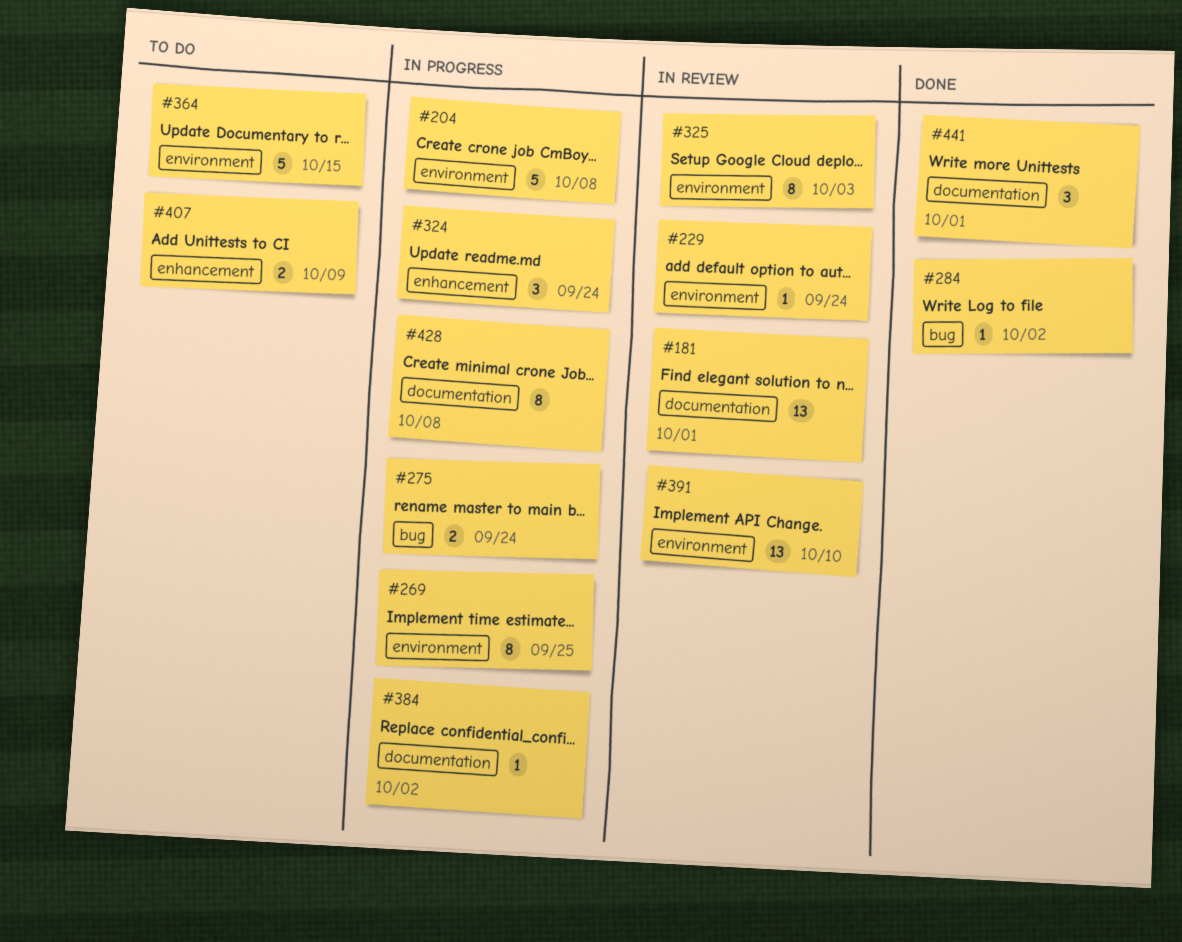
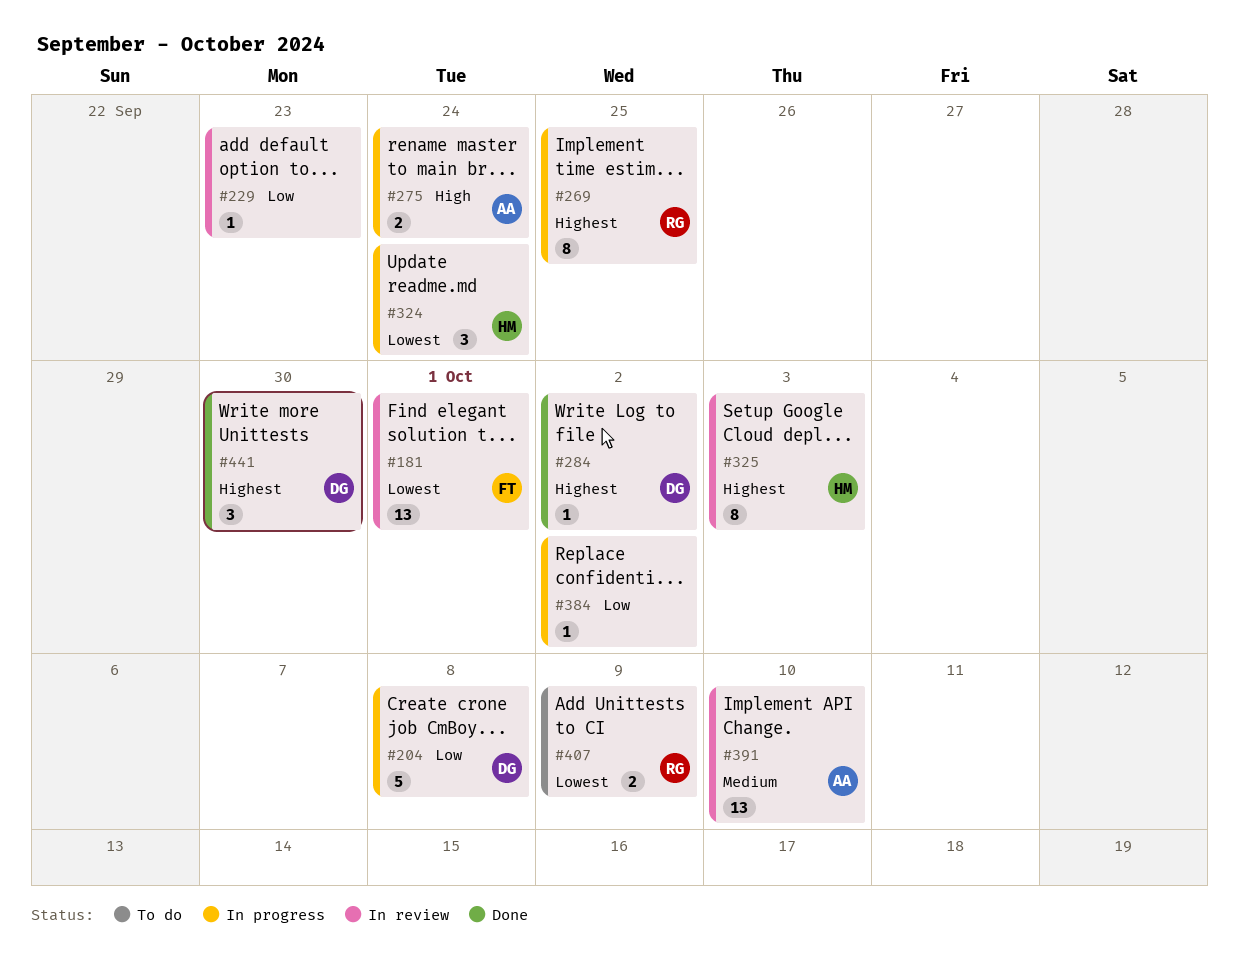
#229, due: Sep 24 -> Sep 23
#364: present -> none
#428: present -> none
#441, due: Oct 1 -> Sep 30

